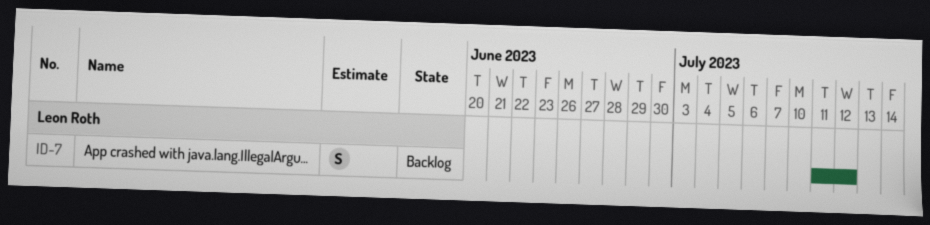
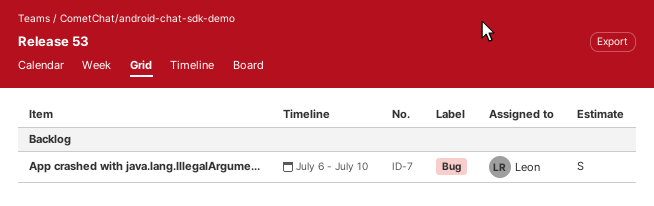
ID-7, start: Jul 11 -> Jul 6
ID-7, due: Jul 12 -> Jul 10

